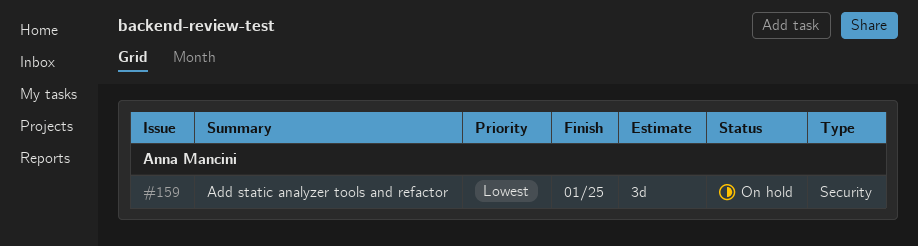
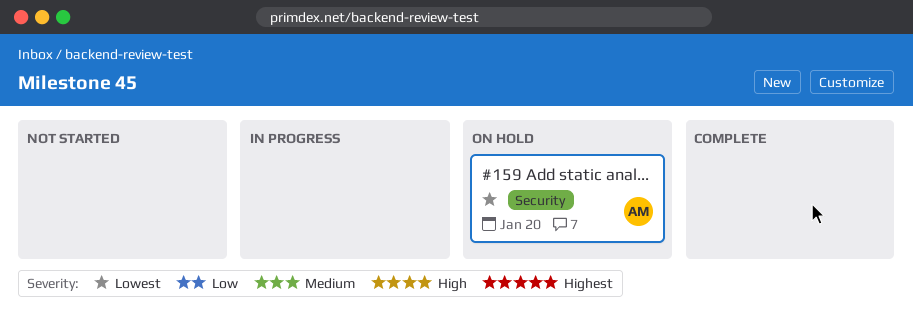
#159, due: Jan 25 -> Jan 20

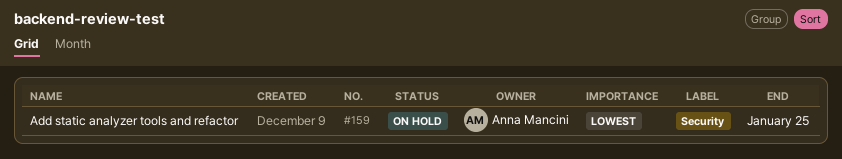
#159, due: Jan 20 -> Jan 25

